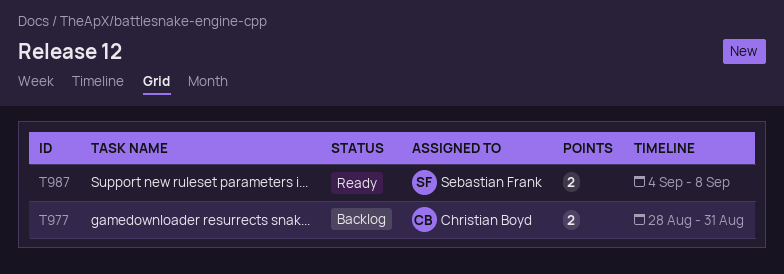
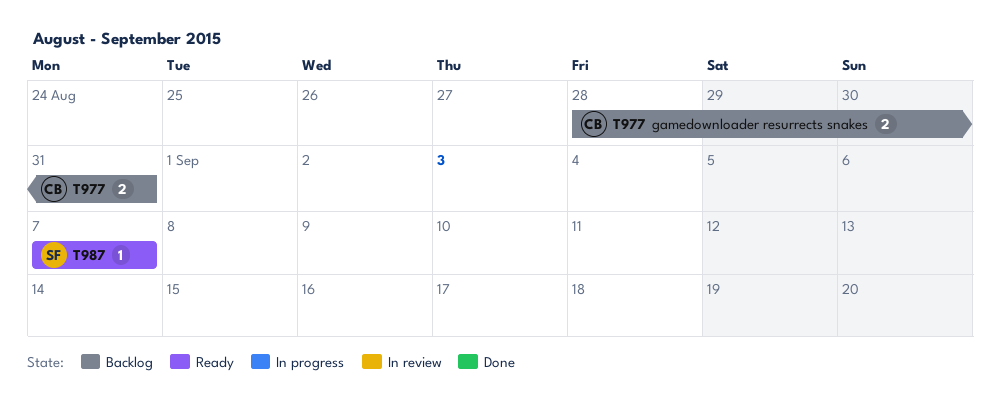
T987, estimate: 2 -> 1
T987, start: Sep 4 -> Sep 7
T987, due: Sep 8 -> Sep 7

